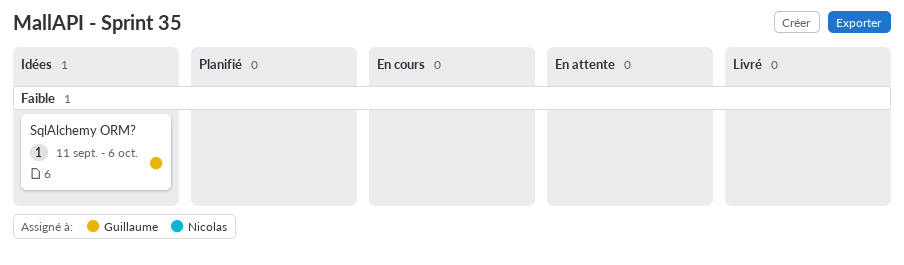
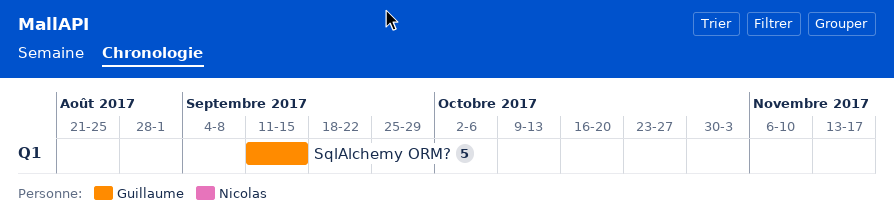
SqlAlchemy ORM?, estimate: 1 -> 5
SqlAlchemy ORM?, due: Oct 6 -> Sep 15

